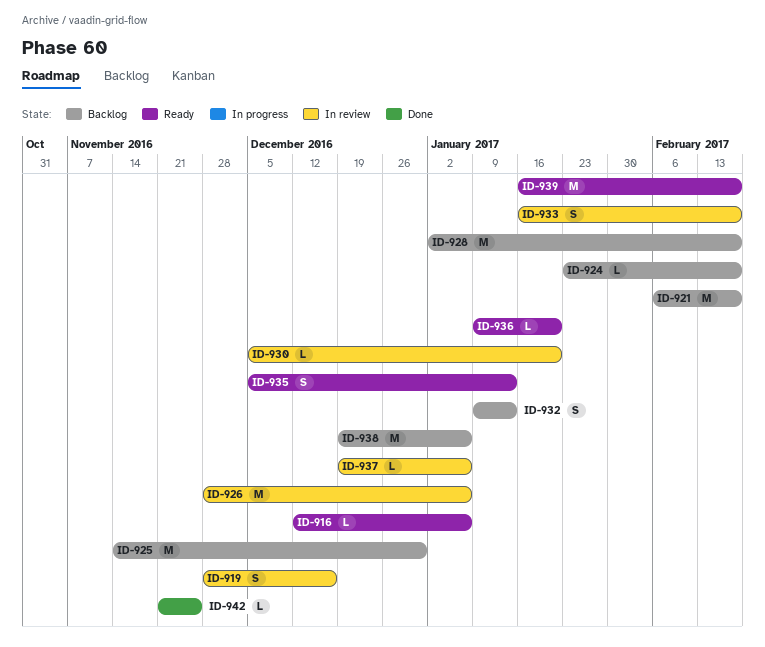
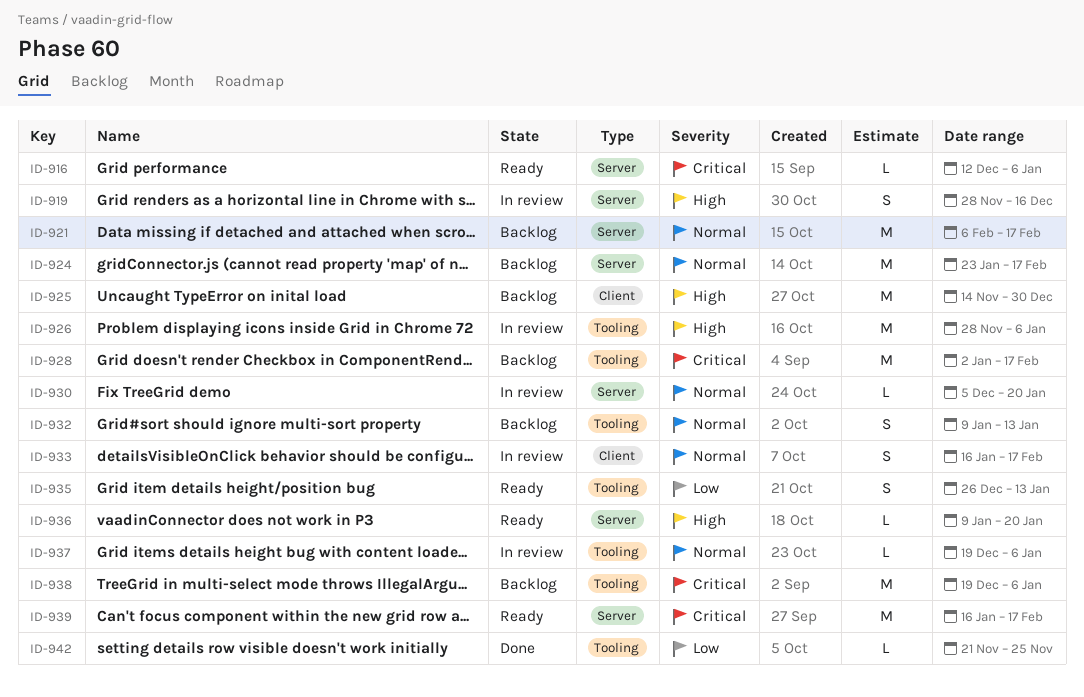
ID-924, estimate: L -> M
ID-935, start: Dec 5 -> Dec 26

